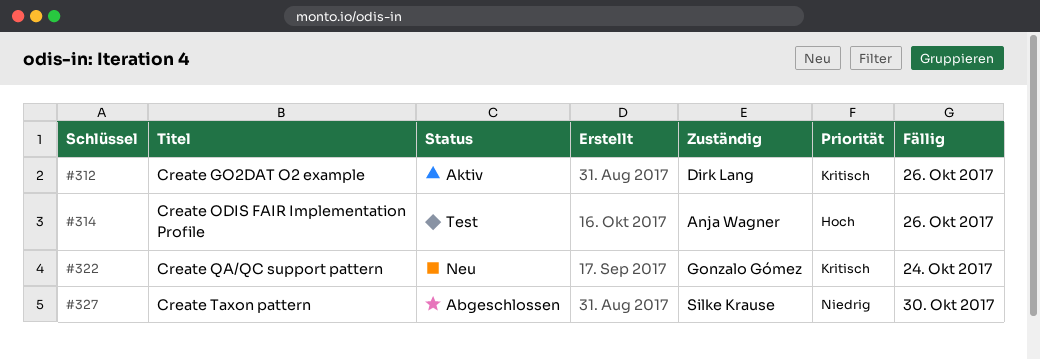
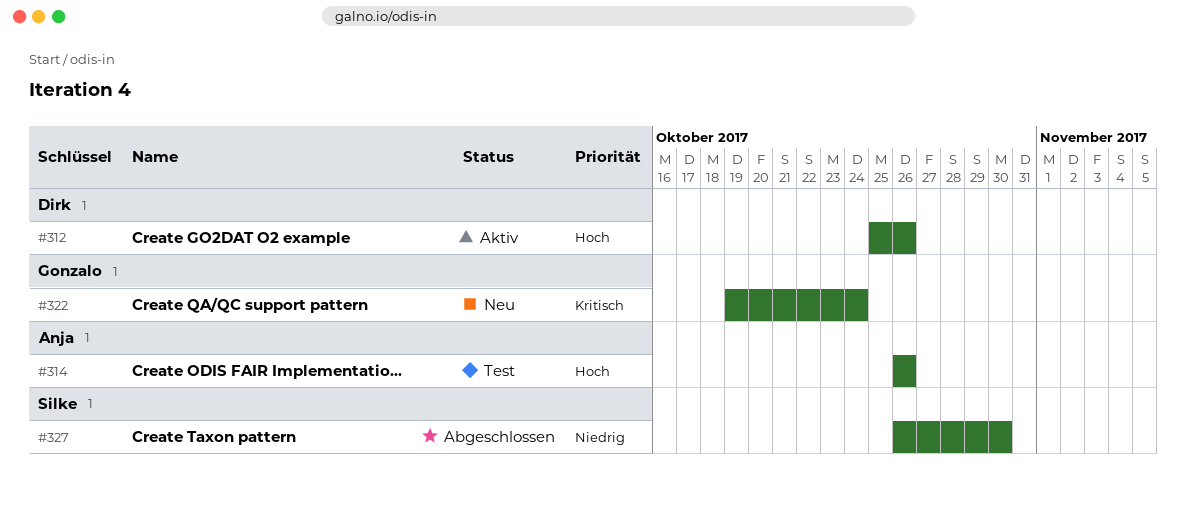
#312, priority: Kritisch -> Hoch

